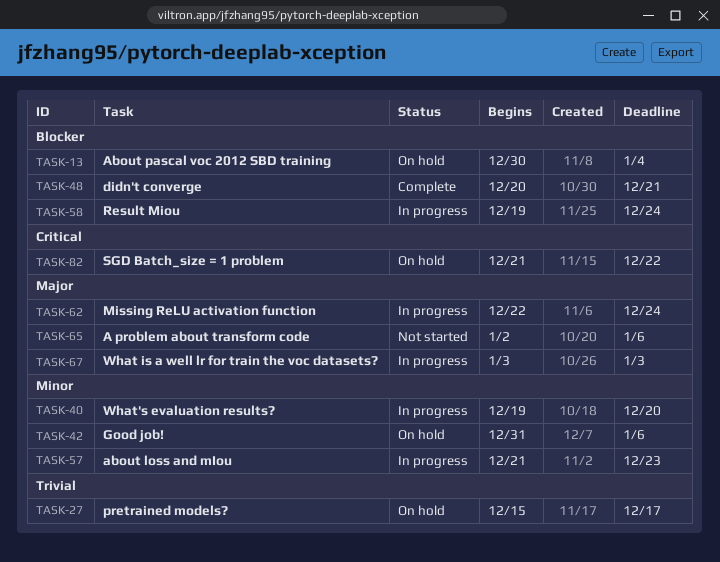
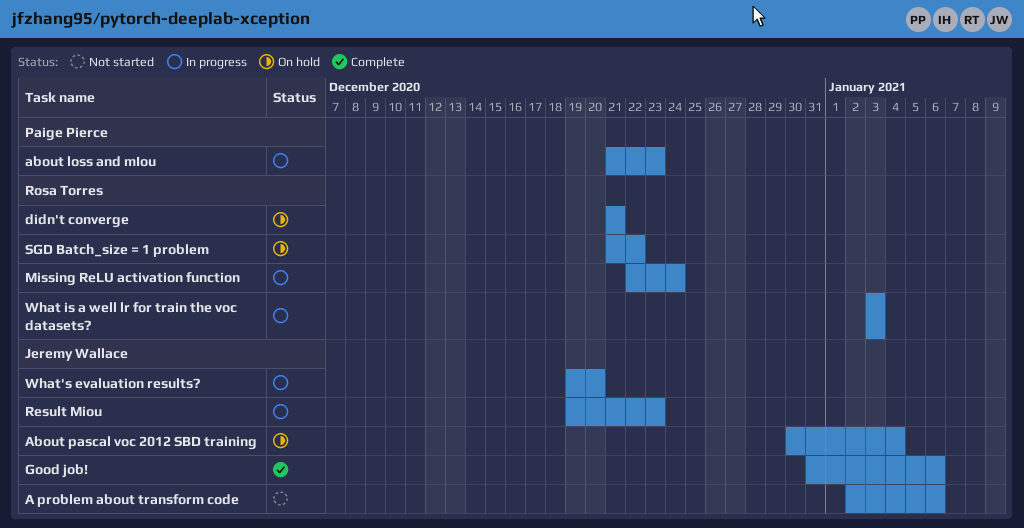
didn't converge, status: Complete -> On hold
didn't converge, start: Dec 20 -> Dec 21
Good job!, status: On hold -> Complete
pretrained models?: present -> none
Result Miou, due: Dec 24 -> Dec 23

